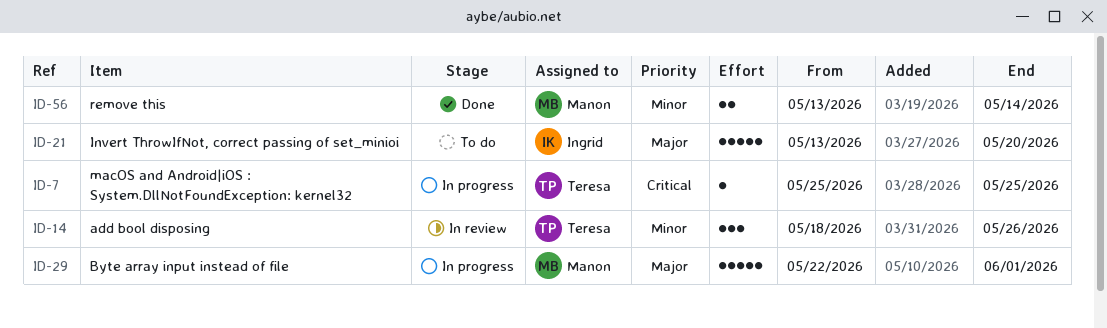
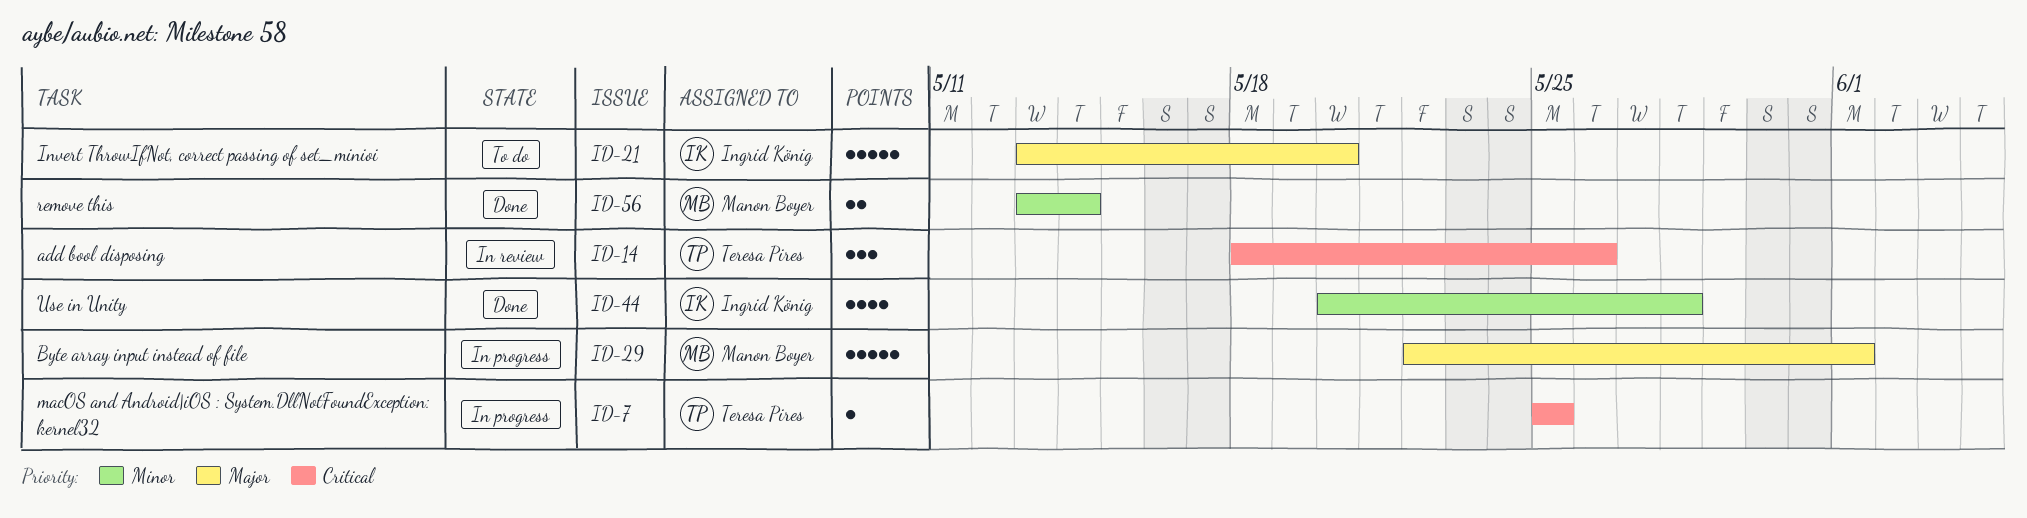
ID-14, priority: Minor -> Critical
ID-44: none -> present

